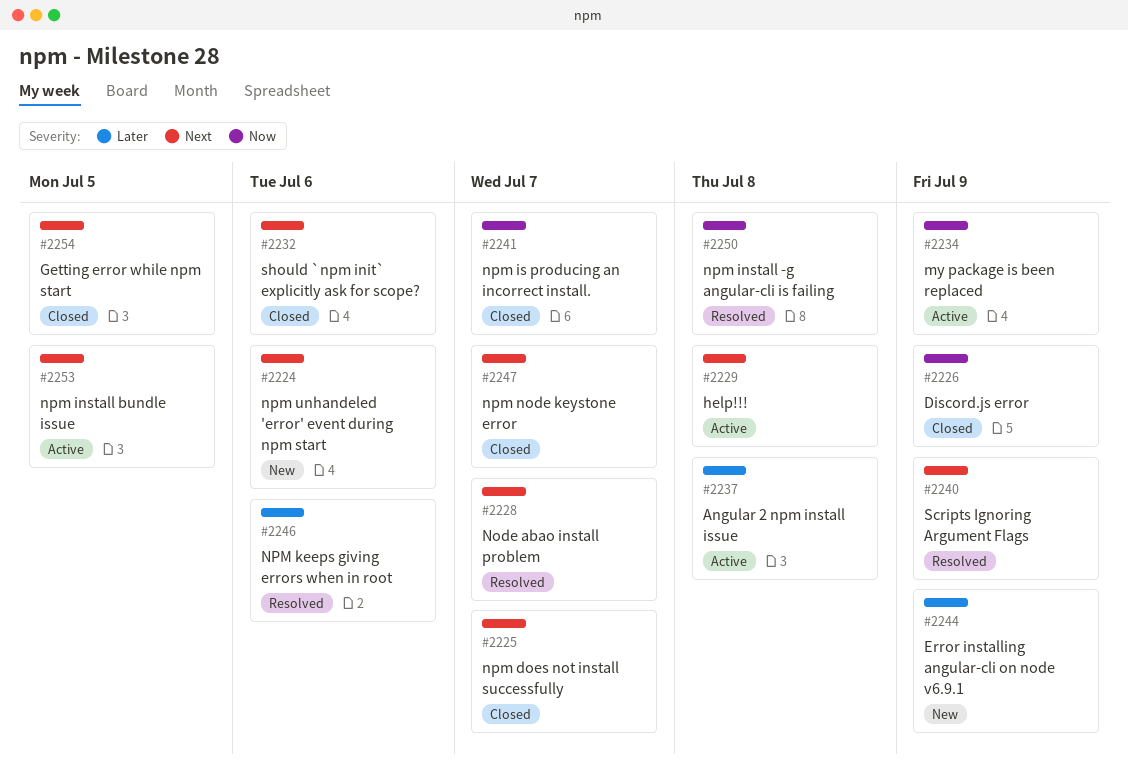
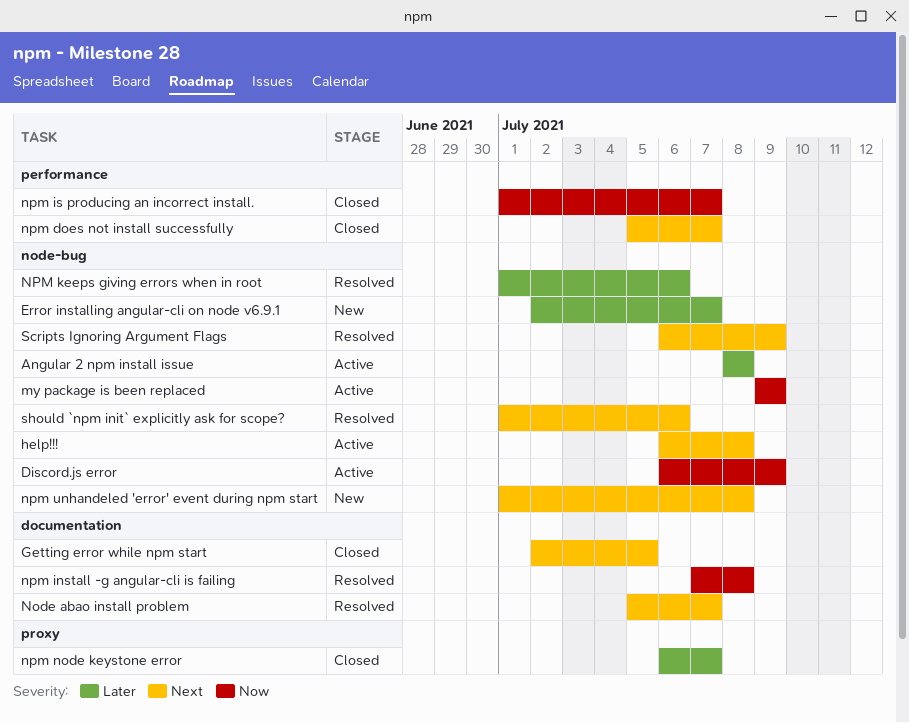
Discord.js error, status: Closed -> Active
Error installing angular-cli on node v6.9.1, due: Jul 9 -> Jul 7
npm install bundle issue: present -> none
npm node keystone error, priority: Next -> Later
npm unhandeled 'error' event during npm start, due: Jul 6 -> Jul 8
should `npm init` explicitly ask for scope?, status: Closed -> Resolved

